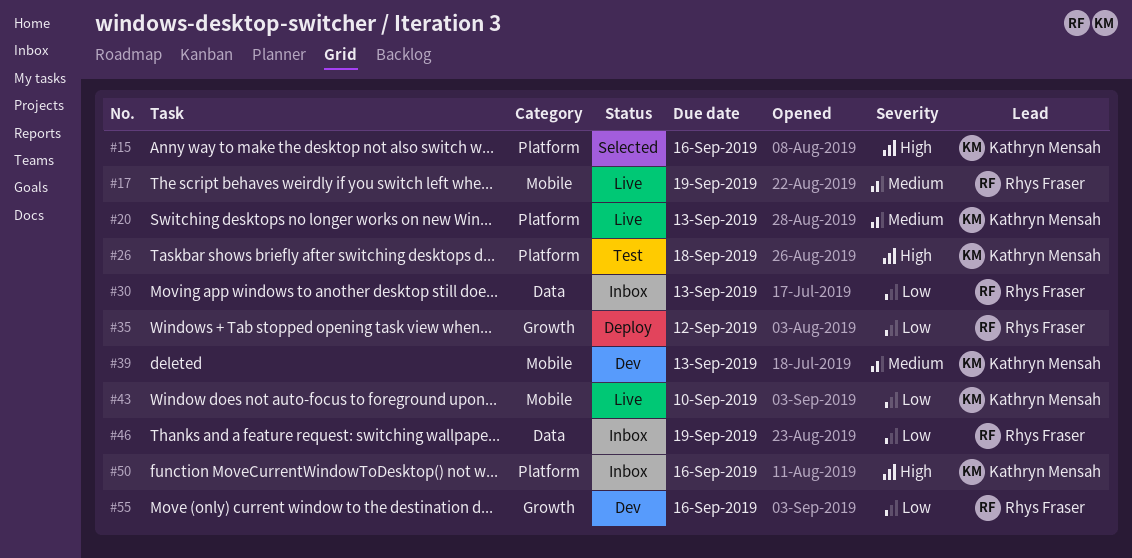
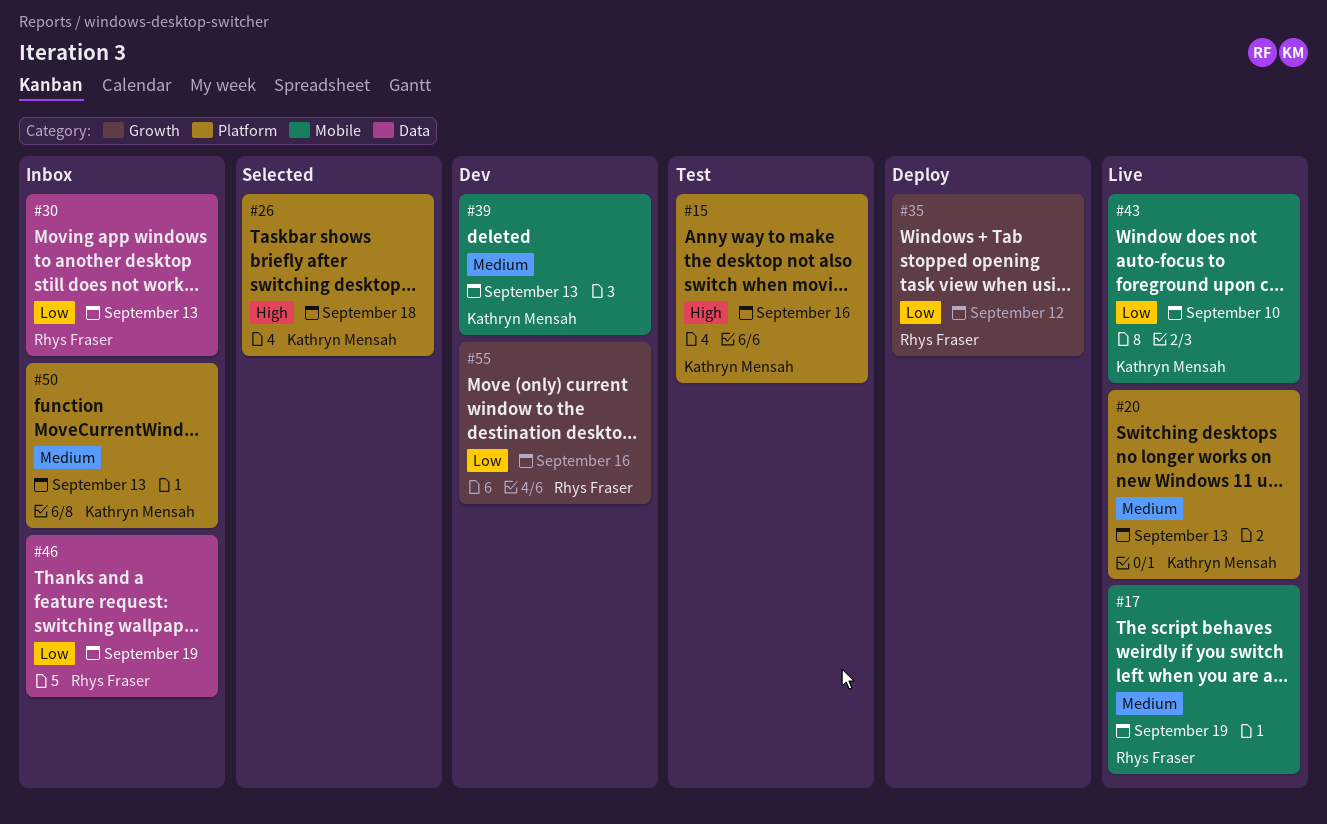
#15, status: Selected -> Test
#26, status: Test -> Selected
#50, priority: High -> Medium
#50, due: Sep 16 -> Sep 13

